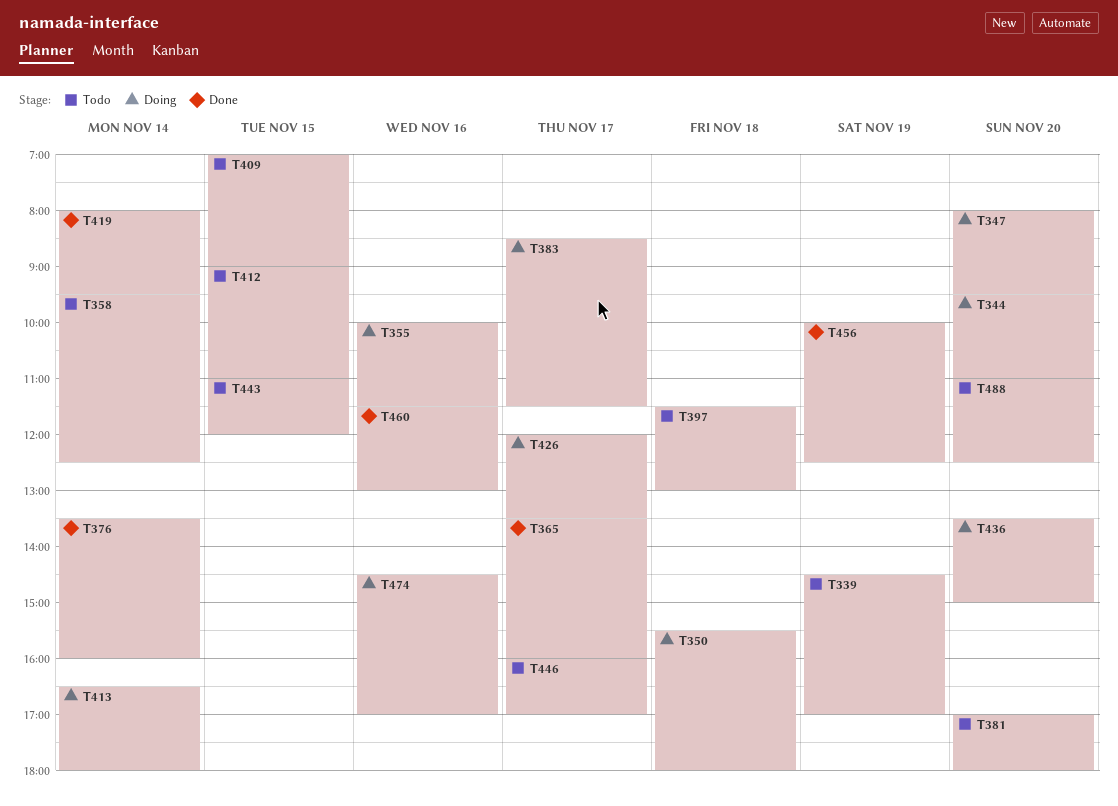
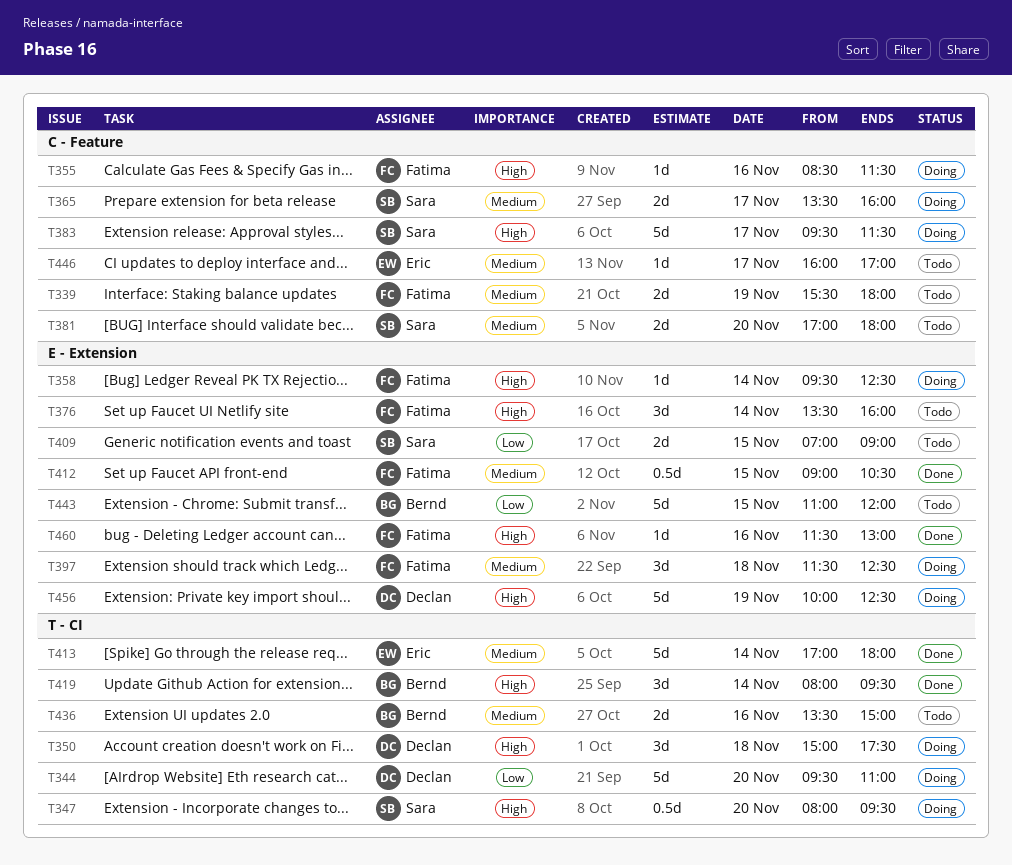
T339, begins: 14:30 -> 15:30
T339, ends: 17:00 -> 18:00
T350, begins: 15:30 -> 15:00
T350, ends: 18:00 -> 17:30
T355, begins: 10:00 -> 08:30
T358, status: Todo -> Doing
T365, status: Done -> Doing
T376, status: Done -> Todo
T383, begins: 08:30 -> 09:30
T397, status: Todo -> Doing
T397, ends: 13:00 -> 12:30
T412, status: Todo -> Done
T412, ends: 11:00 -> 10:30
T413, status: Doing -> Done
T413, begins: 16:30 -> 17:00
T426: present -> none
T436, status: Doing -> Todo
T436, day: Nov 20 -> Nov 16
T456, status: Done -> Doing
T474: present -> none
T488: present -> none

